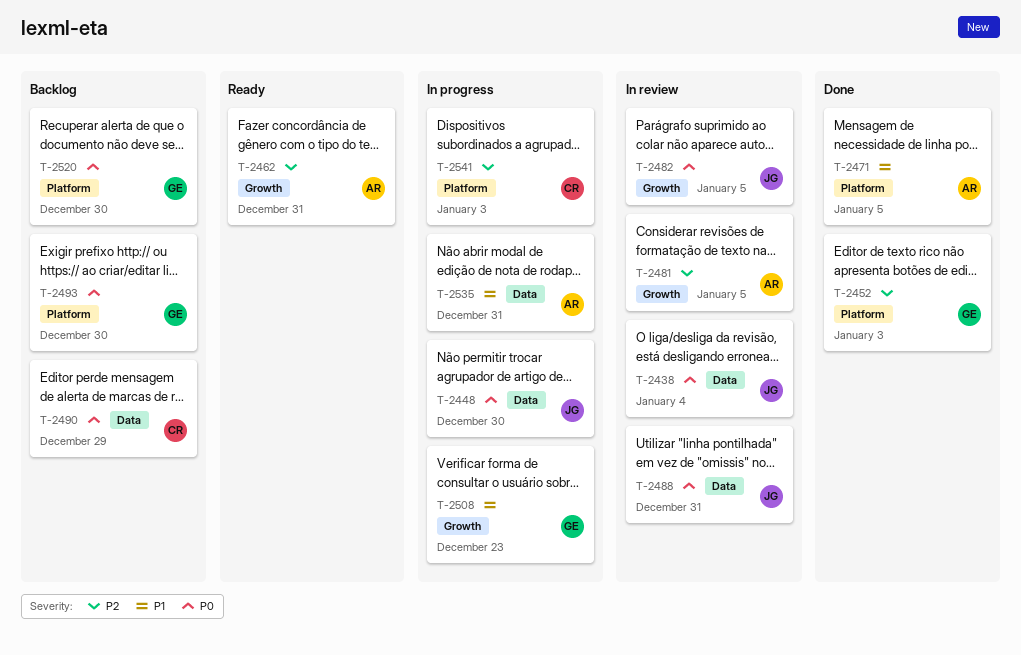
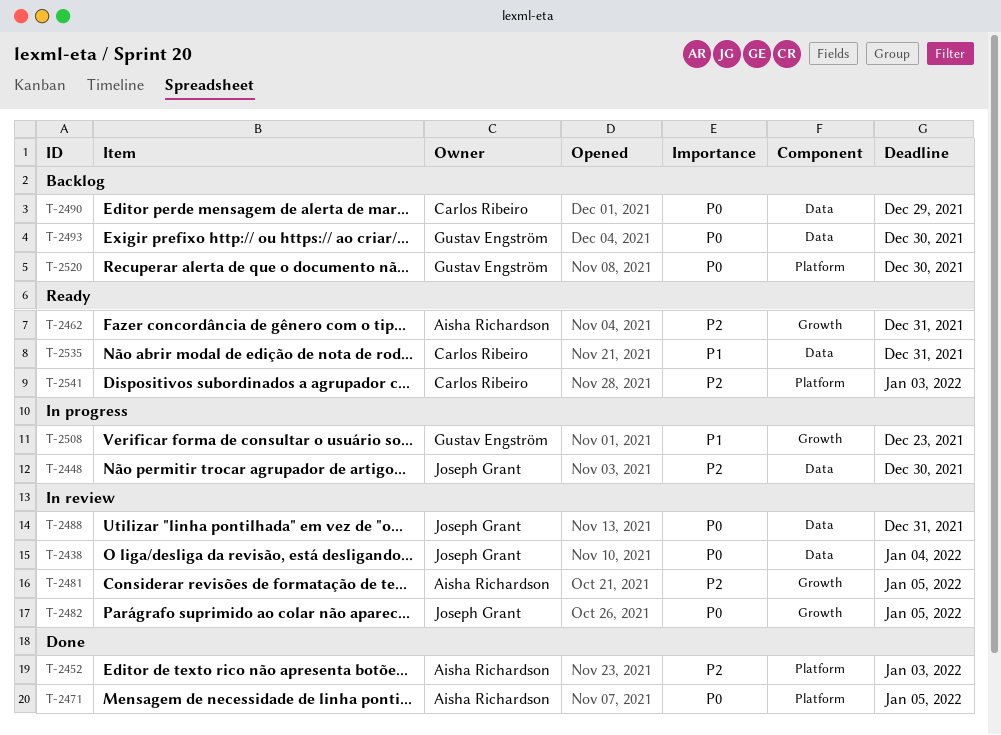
T-2448, priority: P0 -> P2
T-2452, owner: Gustav Engström -> Aisha Richardson
T-2471, priority: P1 -> P0
T-2493, label: Platform -> Data
T-2535, status: In progress -> Ready
T-2535, owner: Aisha Richardson -> Carlos Ribeiro
T-2541, status: In progress -> Ready

